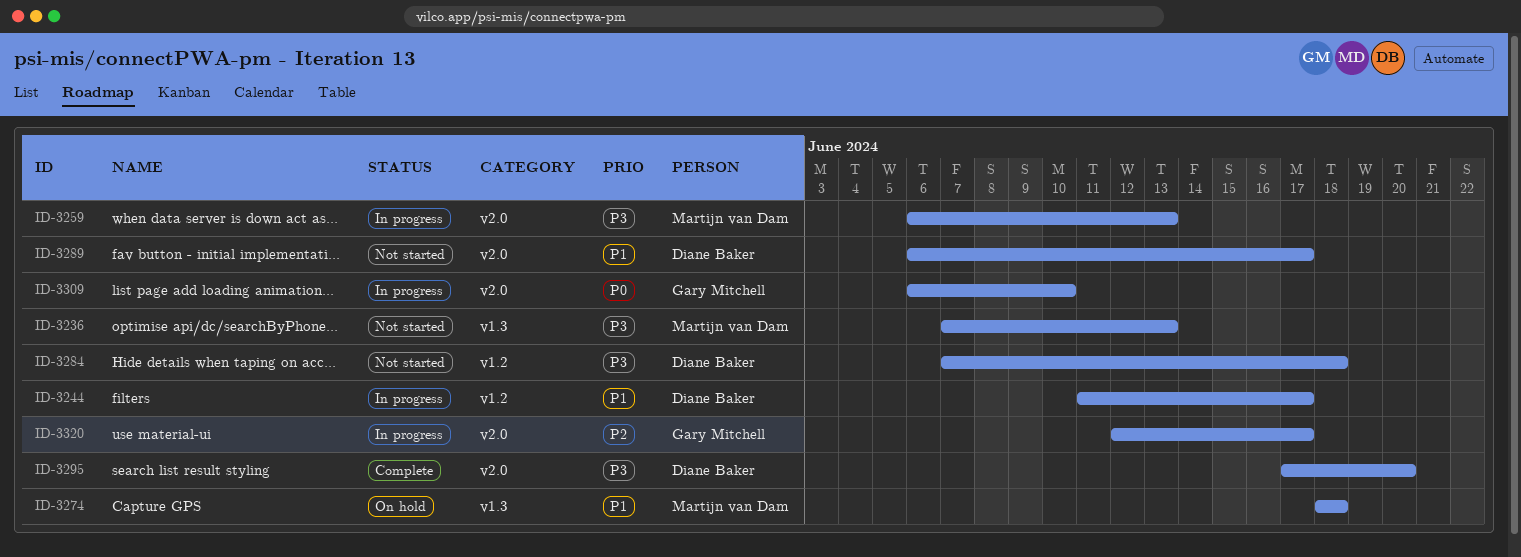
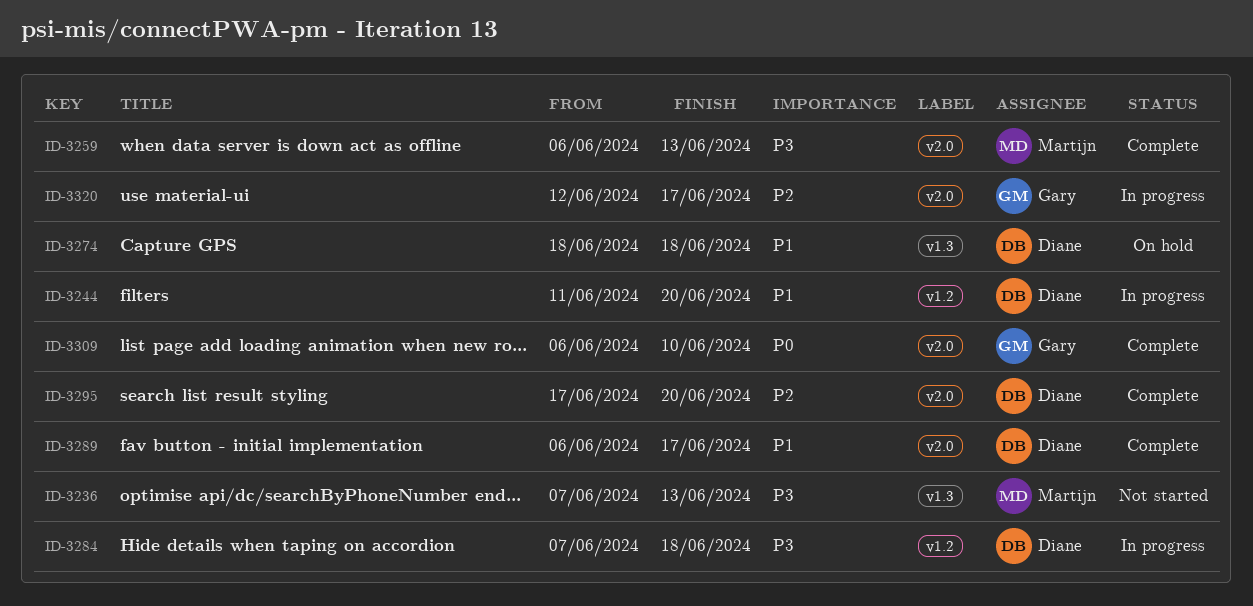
ID-3244, due: Jun 17 -> Jun 20
ID-3259, status: In progress -> Complete
ID-3274, owner: Martijn van Dam -> Diane Baker
ID-3284, status: Not started -> In progress
ID-3289, status: Not started -> Complete
ID-3295, priority: P3 -> P2
ID-3309, status: In progress -> Complete

